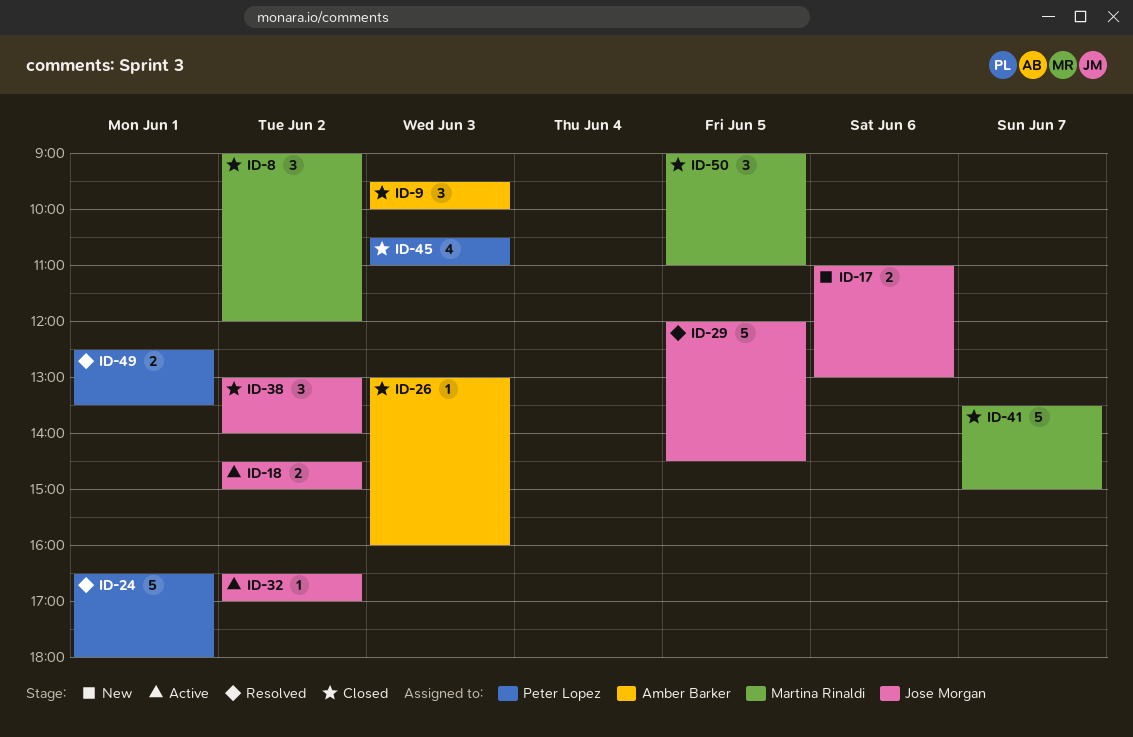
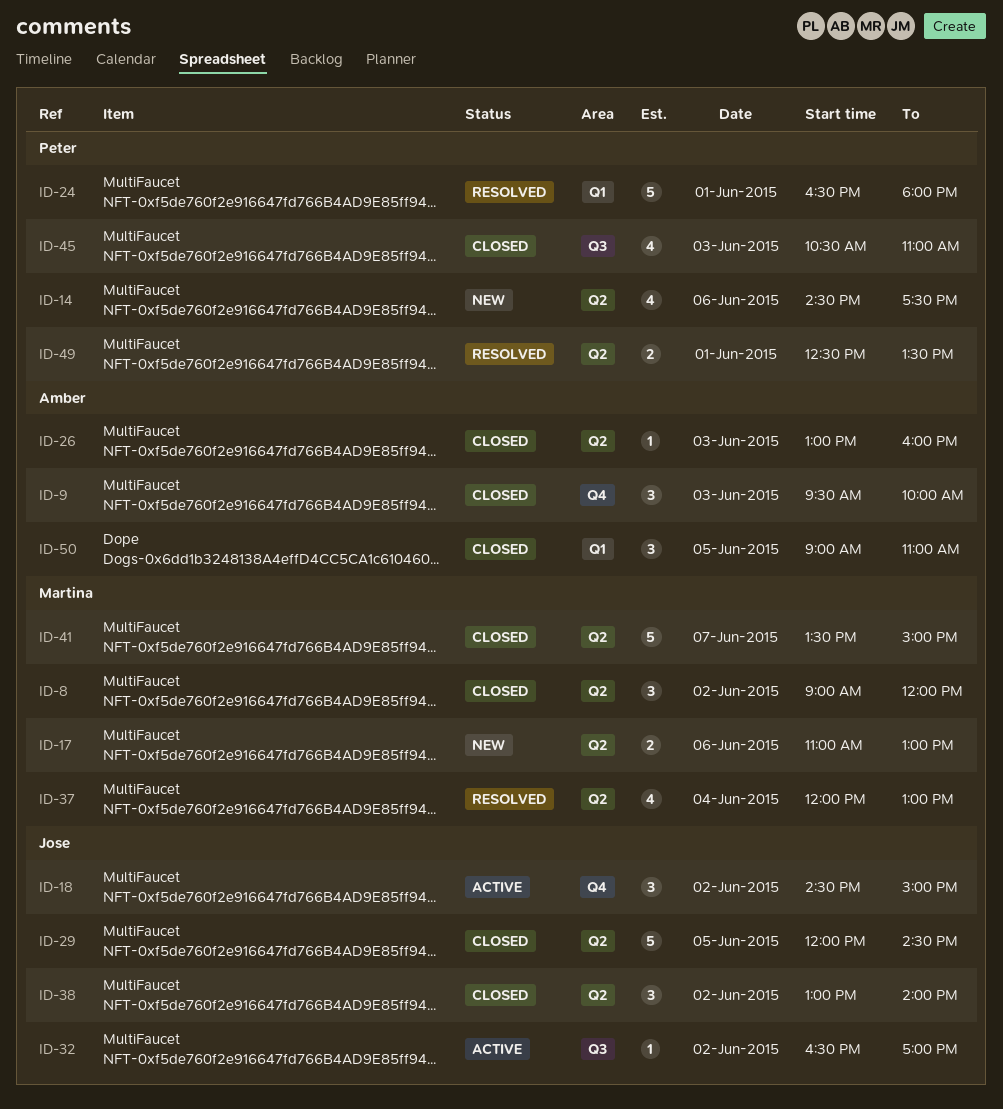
ID-14: none -> present
ID-17, owner: Jose Morgan -> Martina Rinaldi
ID-18, estimate: 2 -> 3
ID-29, status: Resolved -> Closed
ID-37: none -> present
ID-50, owner: Martina Rinaldi -> Amber Barker

